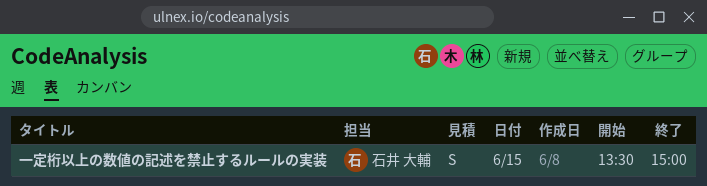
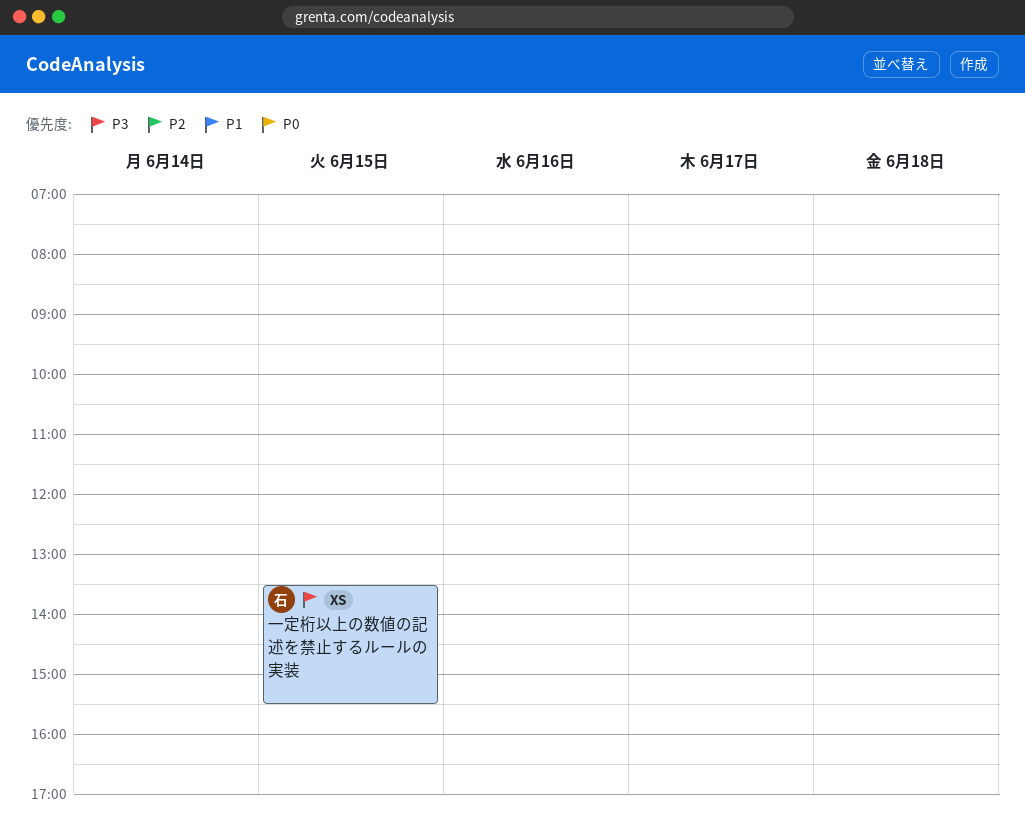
一定桁以上の数値の記述を禁止するルールの実装, estimate: S -> XS
一定桁以上の数値の記述を禁止するルールの実装, ends: 15:00 -> 15:30

